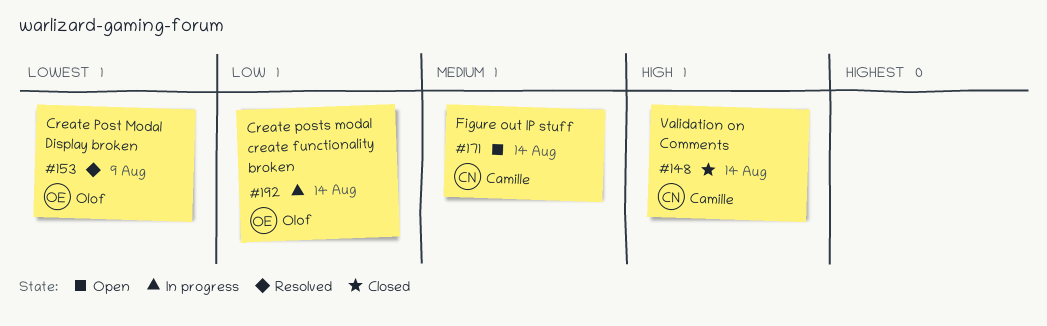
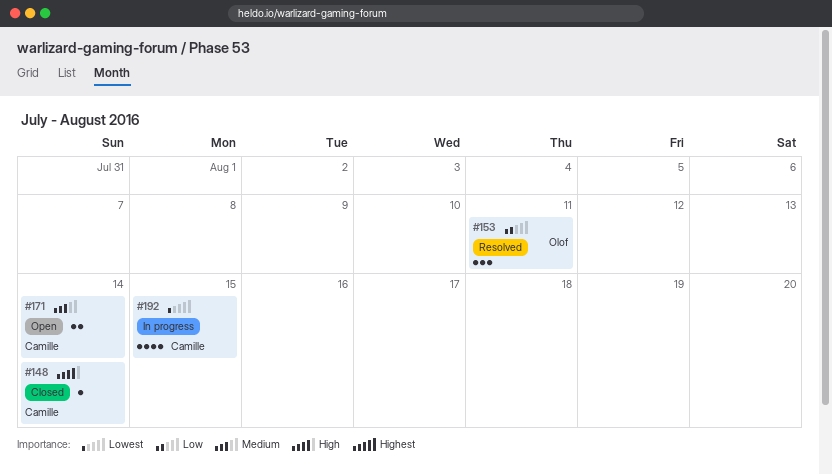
#153, priority: Lowest -> Low
#153, due: Aug 9 -> Aug 11
#192, owner: Olof -> Camille
#192, priority: Low -> Lowest
#192, due: Aug 14 -> Aug 15

